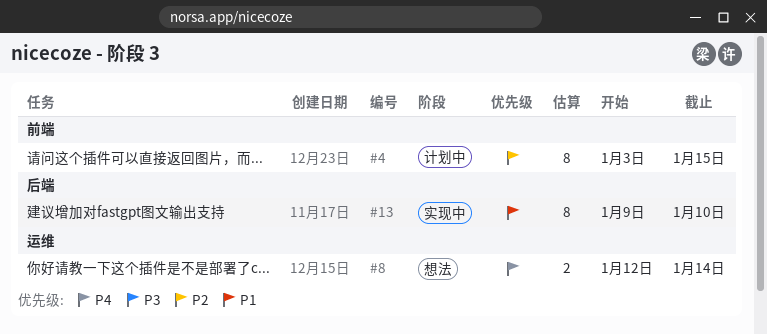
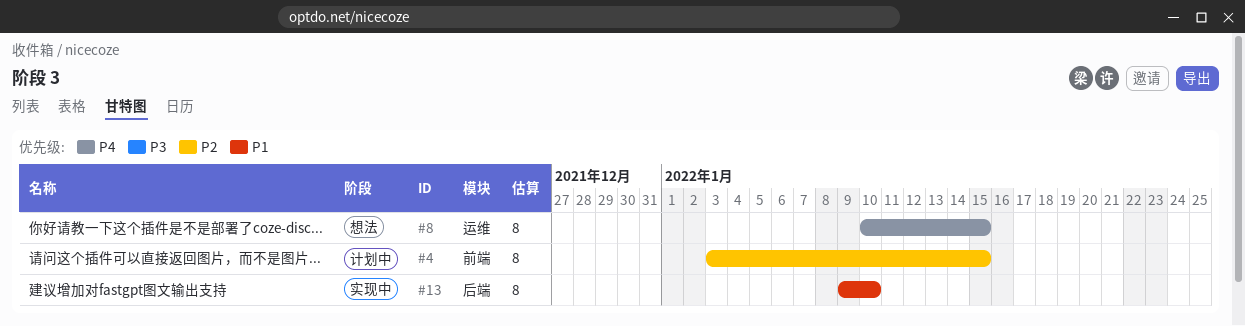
#8, estimate: 2 -> 8
#8, start: Jan 12 -> Jan 10
#8, due: Jan 14 -> Jan 15

